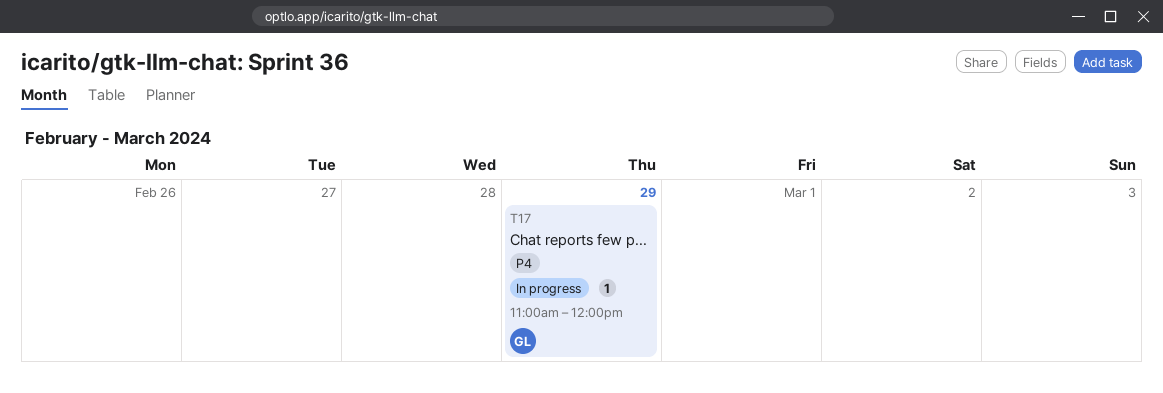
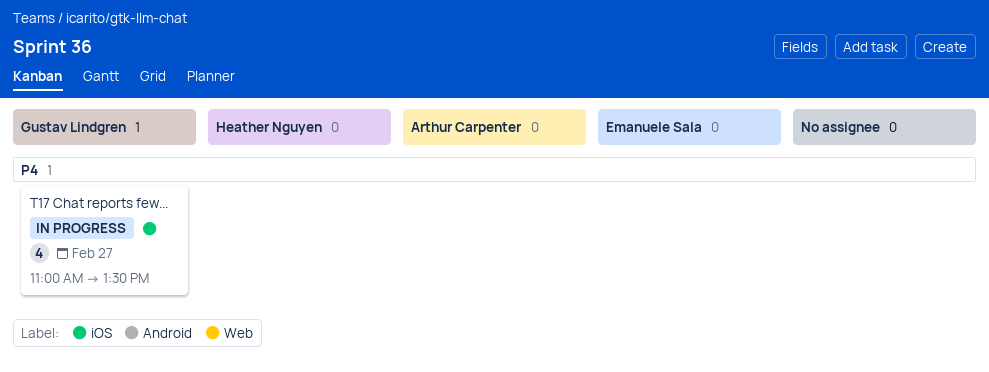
T17, estimate: 1 -> 4
T17, day: Feb 29 -> Feb 27
T17, ends: 12:00 -> 13:30

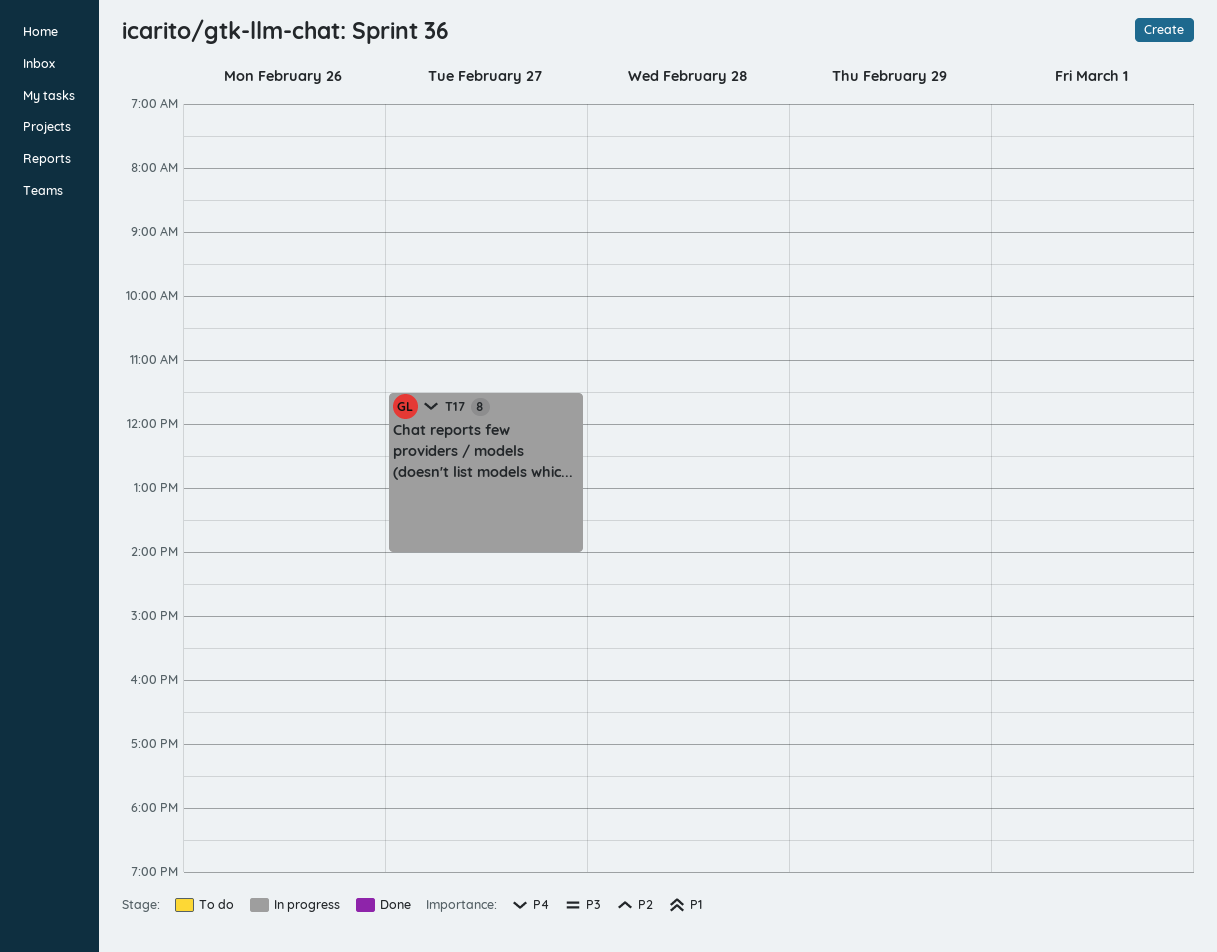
T17, estimate: 4 -> 8
T17, begins: 11:00 -> 11:30
T17, ends: 13:30 -> 14:00

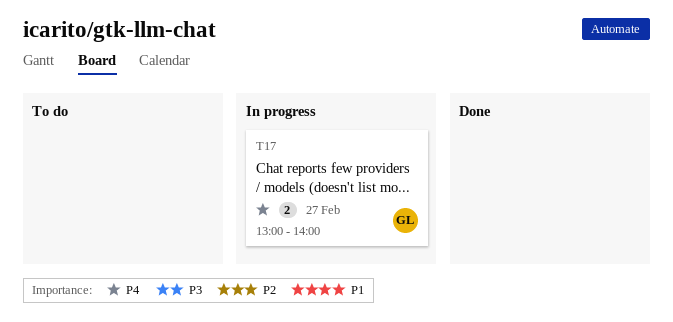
T17, estimate: 8 -> 2
T17, begins: 11:30 -> 13:00

